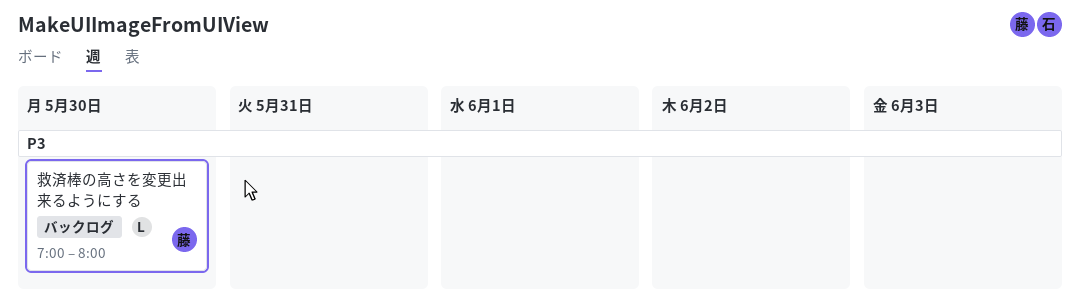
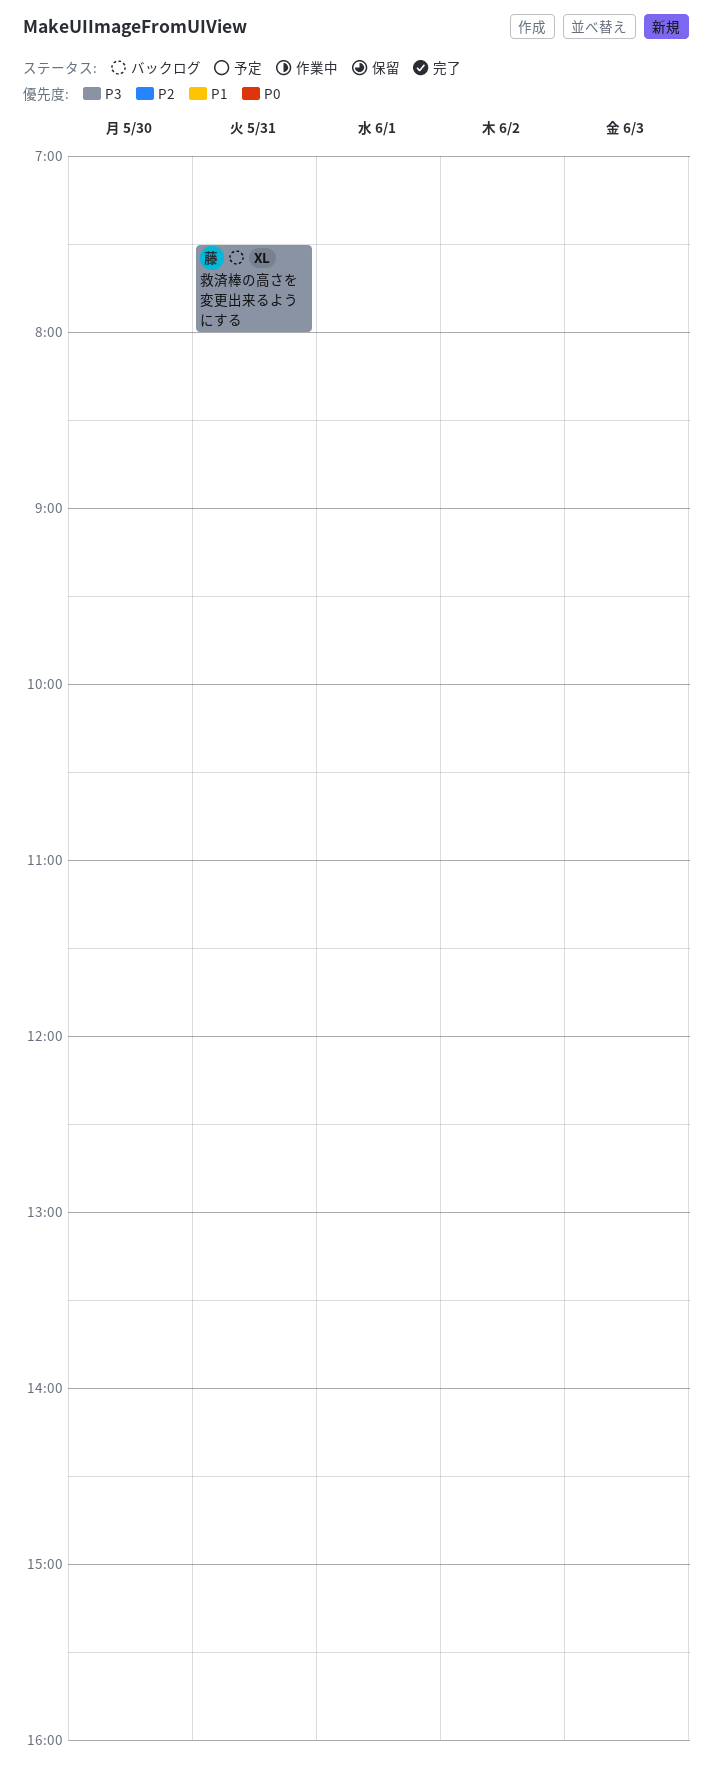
救済棒の高さを変更出来るようにする, estimate: L -> XL
救済棒の高さを変更出来るようにする, day: May 30 -> May 31
救済棒の高さを変更出来るようにする, begins: 07:00 -> 07:30

